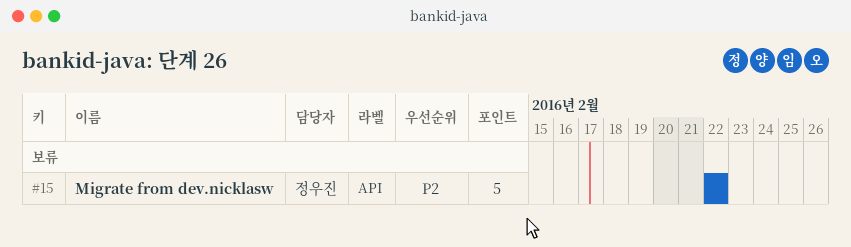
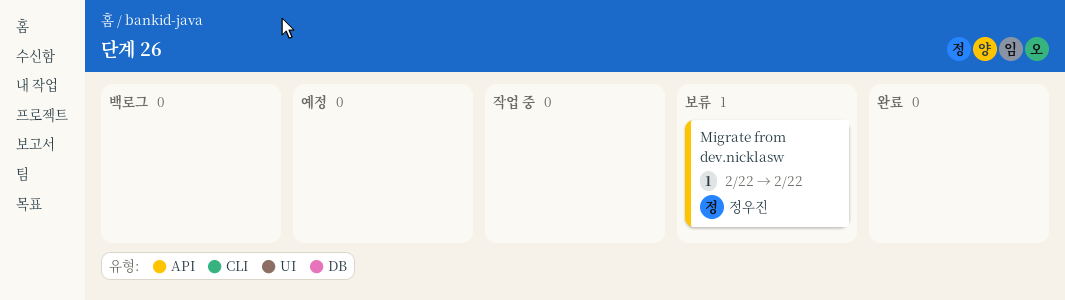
Migrate from dev.nicklasw, estimate: 5 -> 1

